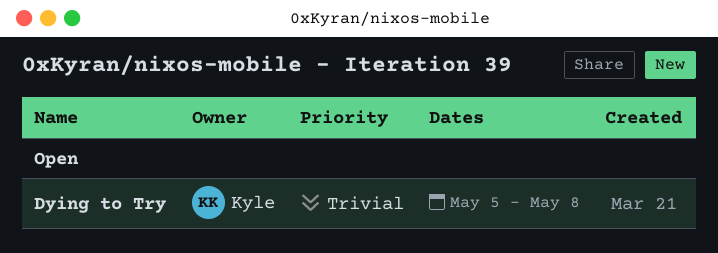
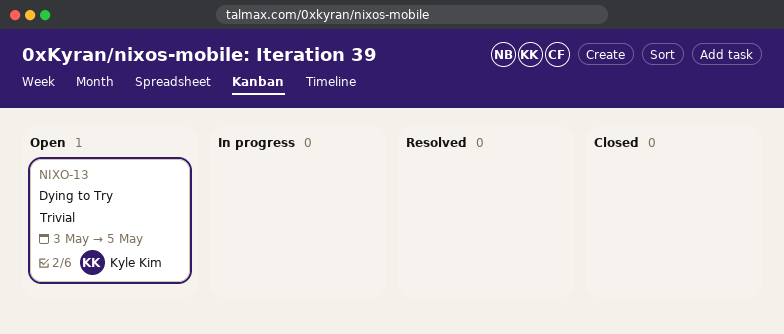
Dying to Try, start: May 5 -> May 3
Dying to Try, due: May 8 -> May 5

